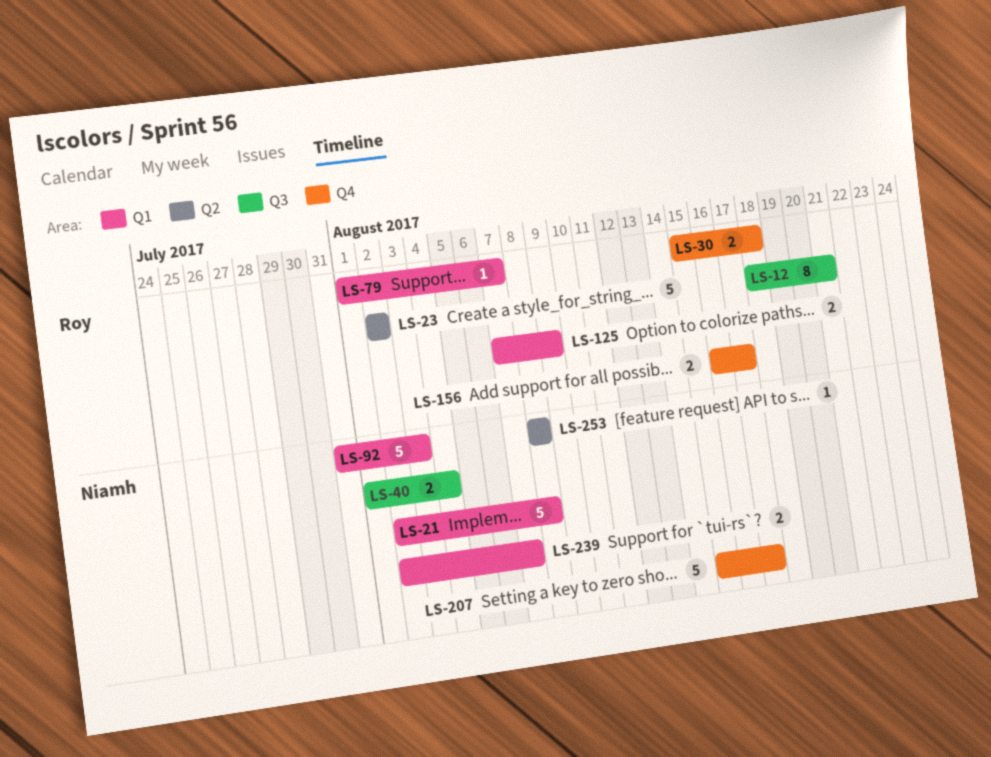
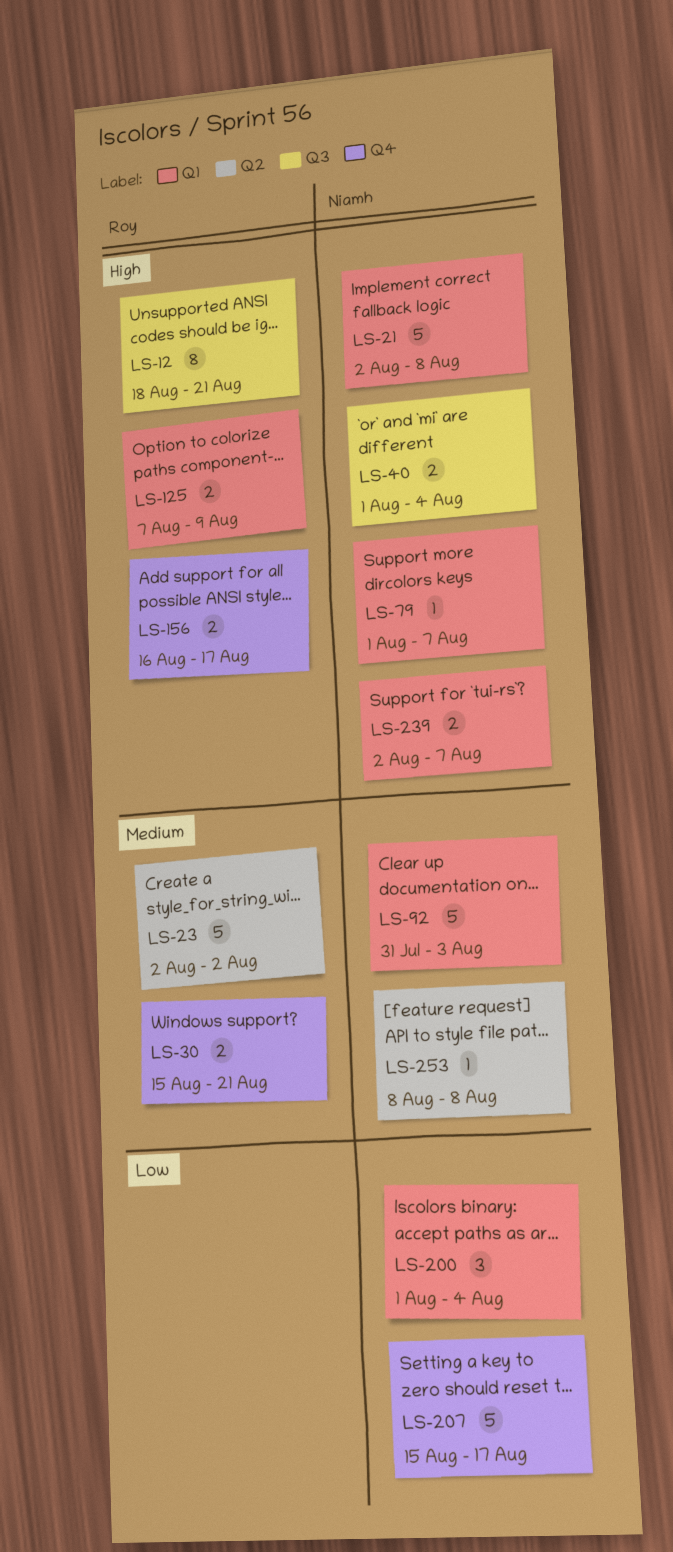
LS-30, due: Aug 18 -> Aug 21
LS-79, owner: Roy -> Niamh
LS-200: none -> present

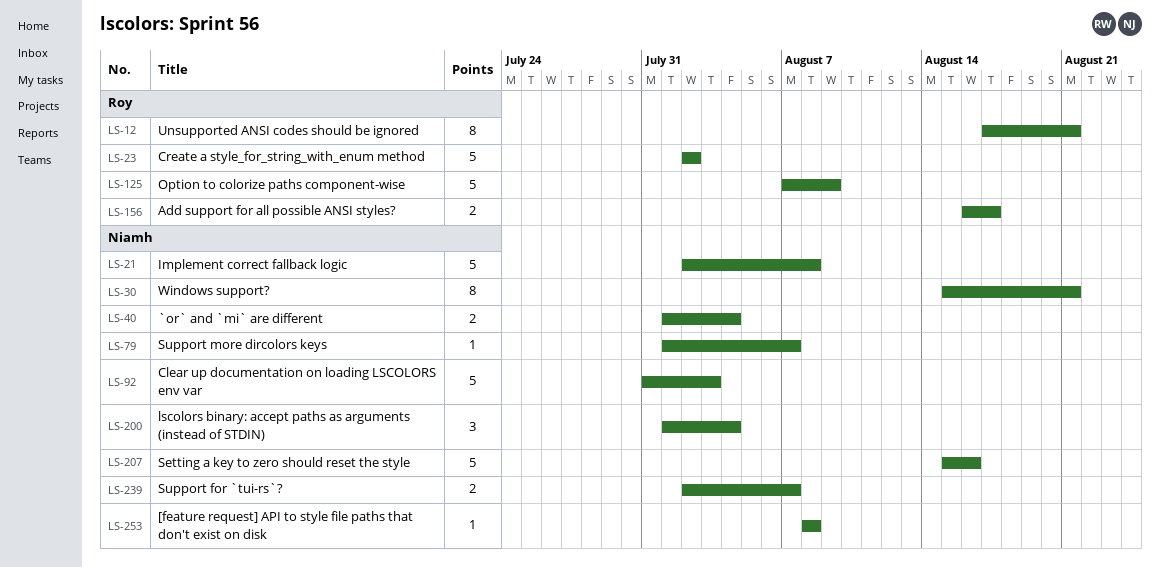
LS-12, start: Aug 18 -> Aug 17
LS-30, owner: Roy -> Niamh
LS-30, estimate: 2 -> 8
LS-125, estimate: 2 -> 5
LS-207, due: Aug 17 -> Aug 16

